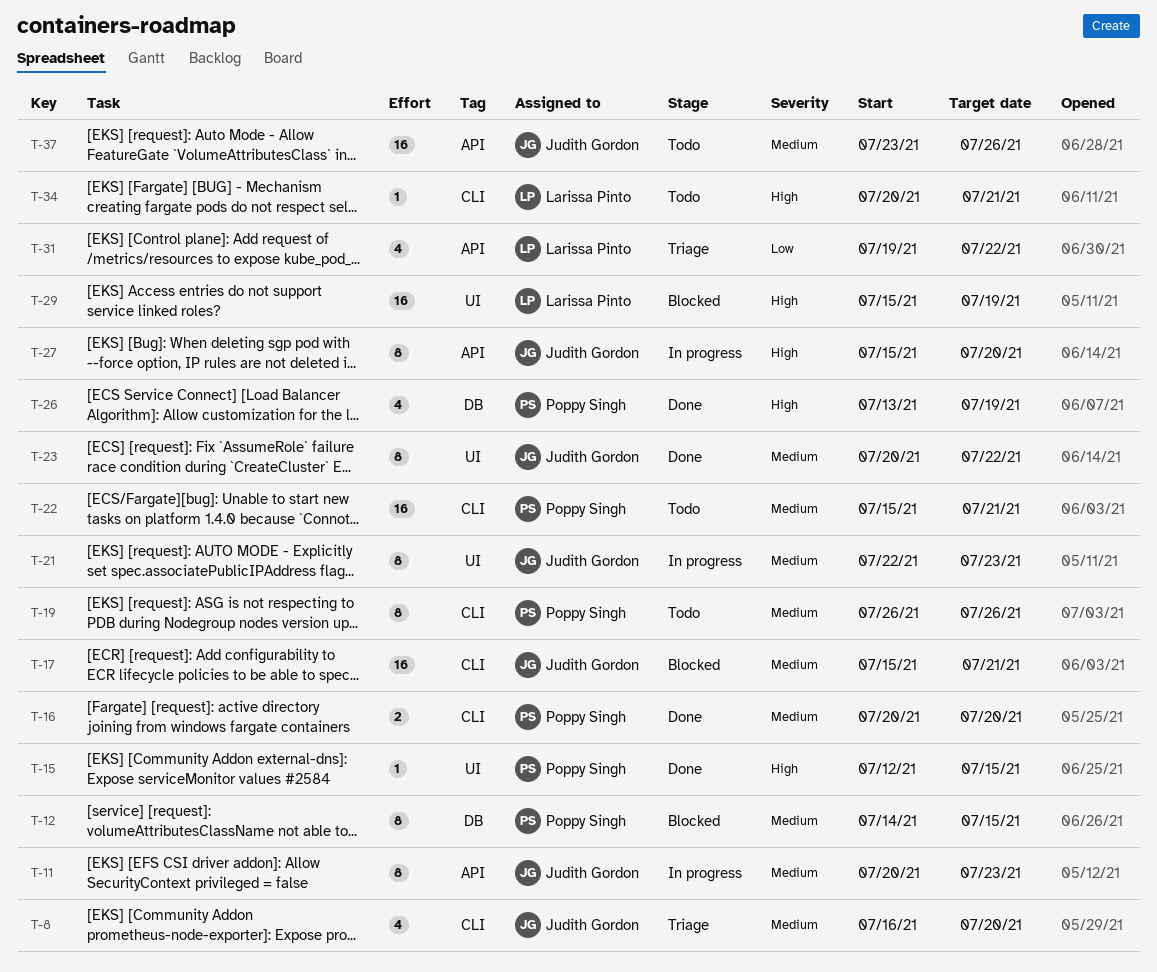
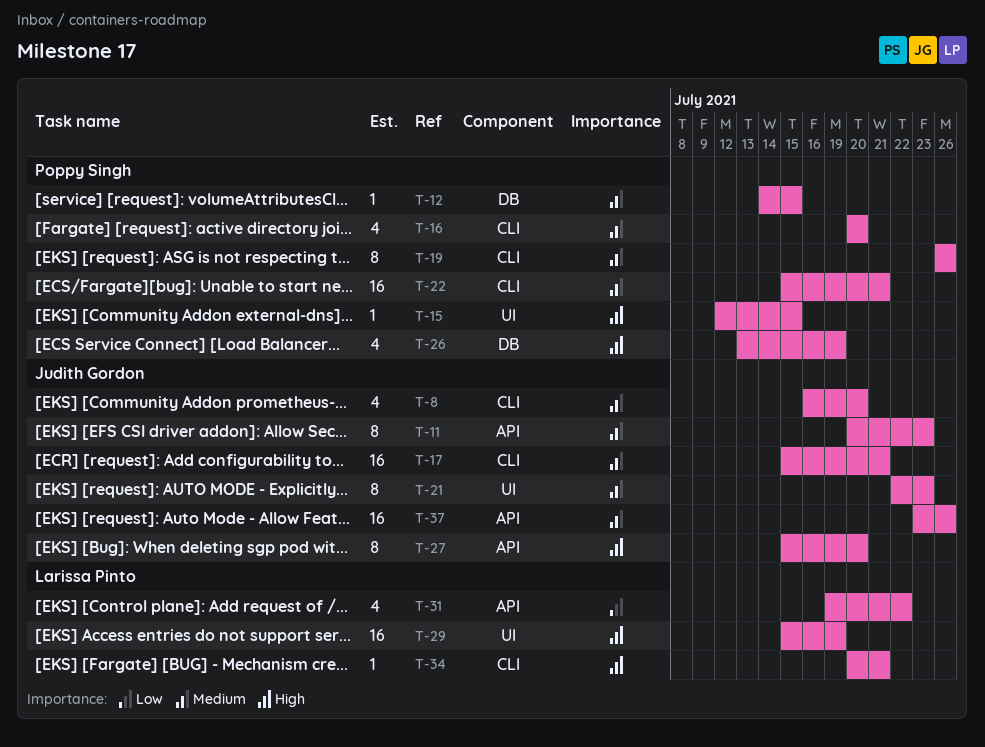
T-12, estimate: 8 -> 1
T-16, estimate: 2 -> 4
T-23: present -> none

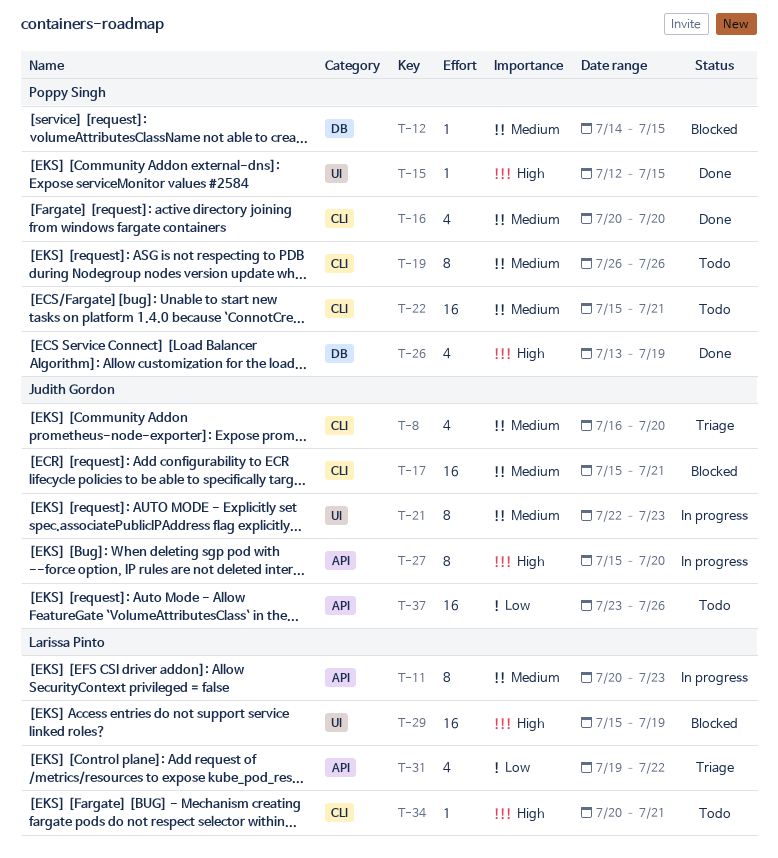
T-11, owner: Judith Gordon -> Larissa Pinto
T-37, priority: Medium -> Low

